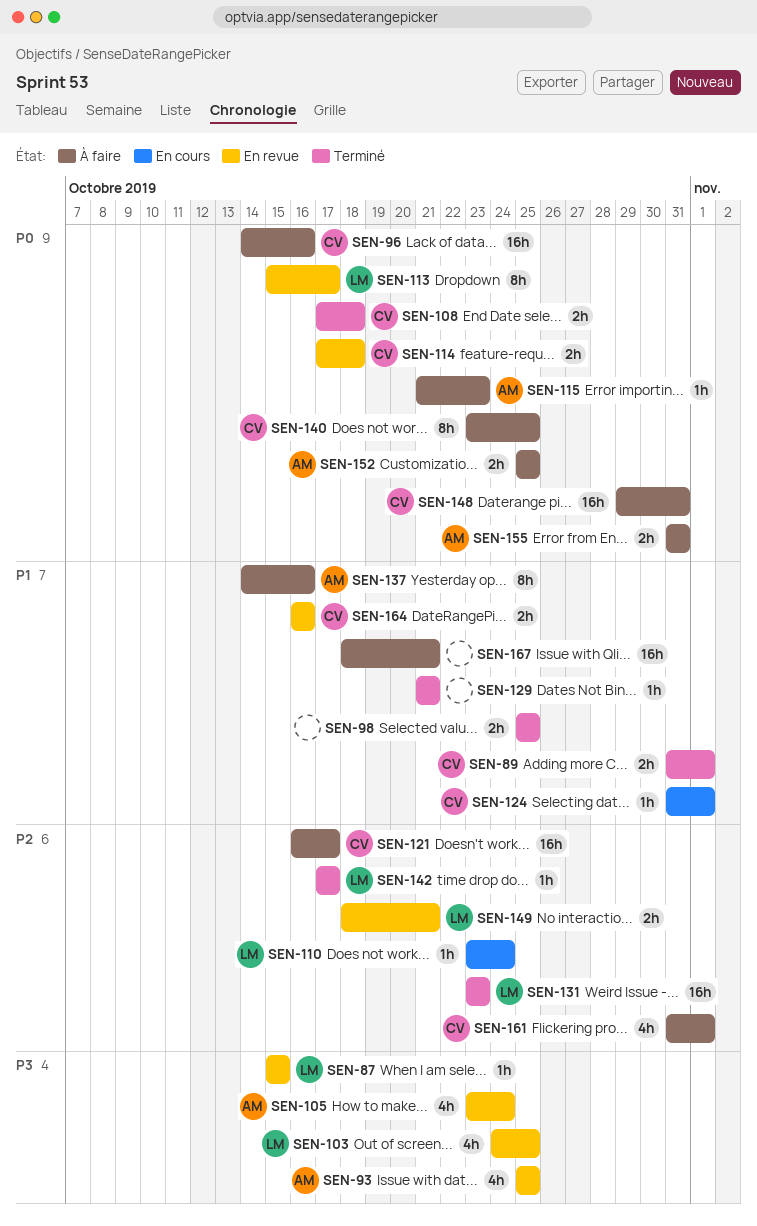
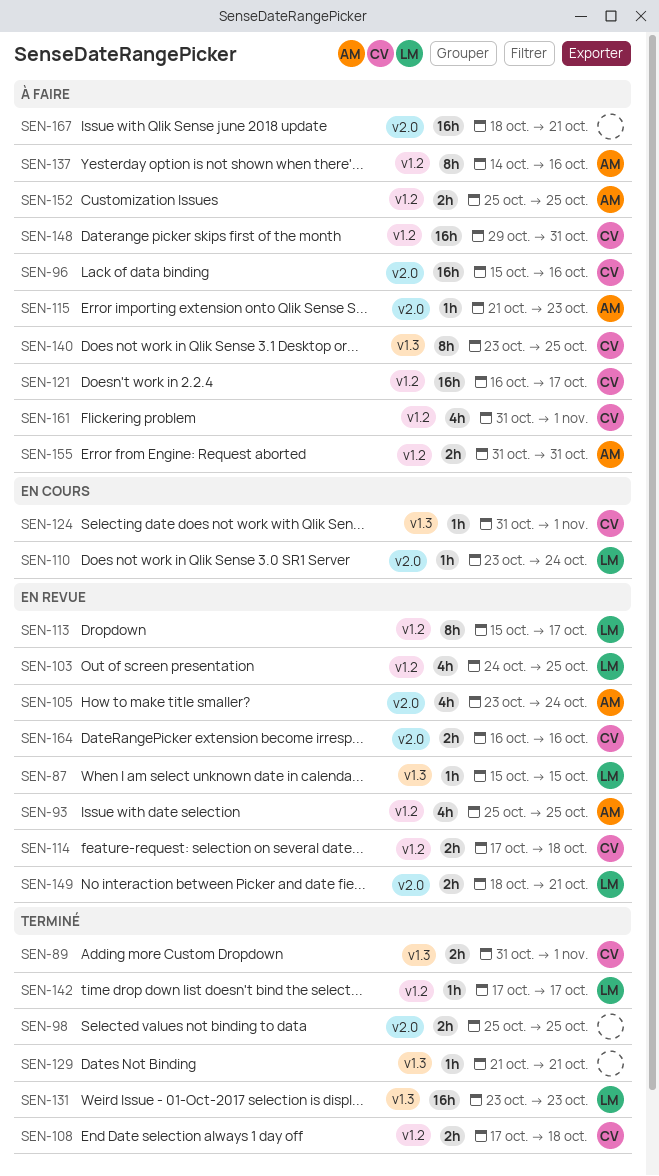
SEN-96, start: Oct 14 -> Oct 15

